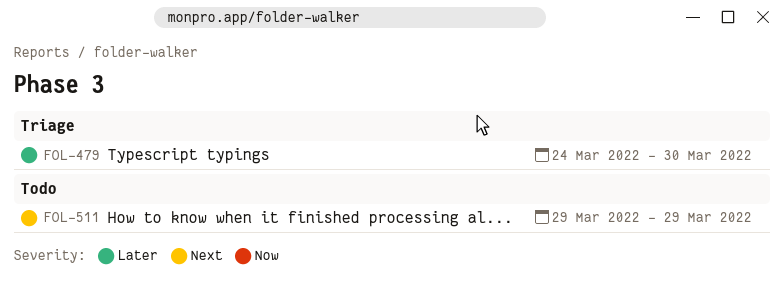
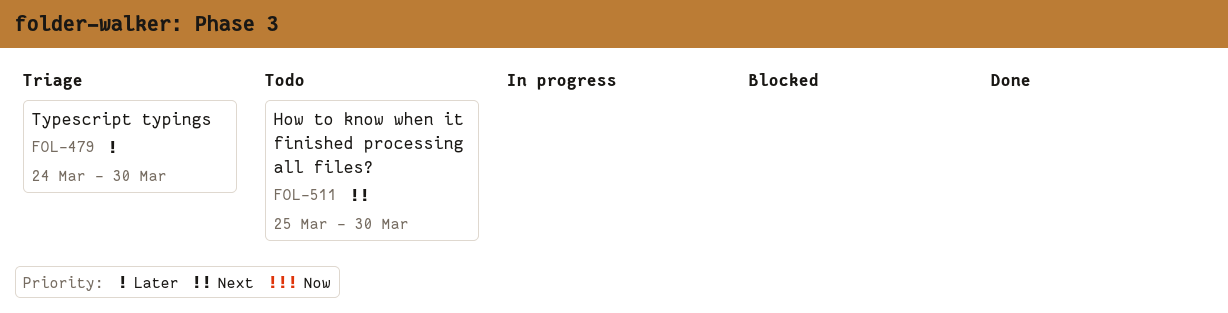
FOL-511, start: Mar 29 -> Mar 25
FOL-511, due: Mar 29 -> Mar 30

